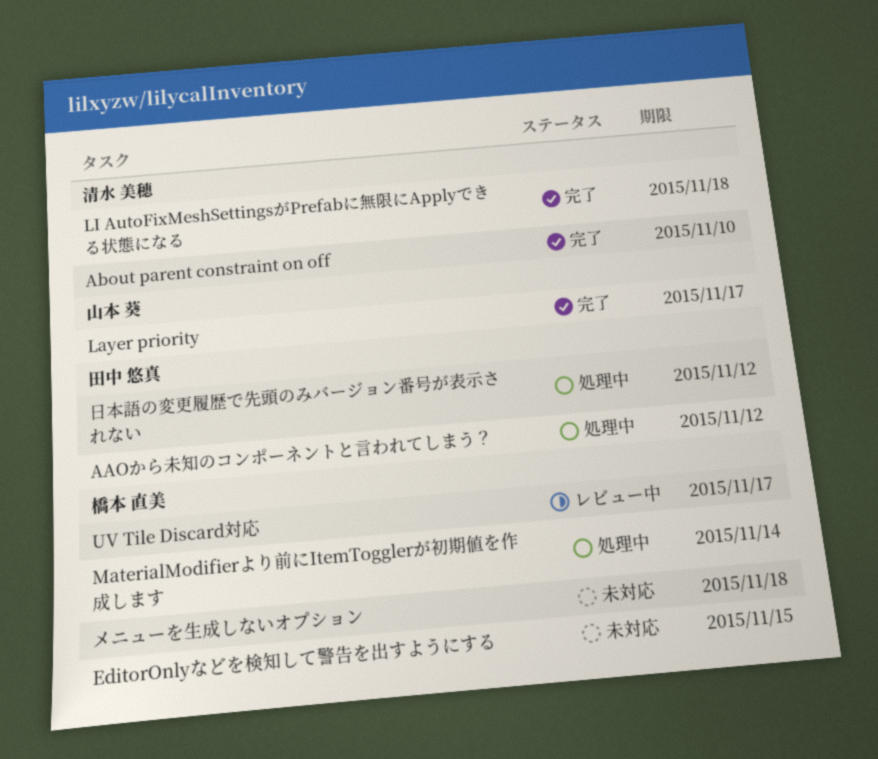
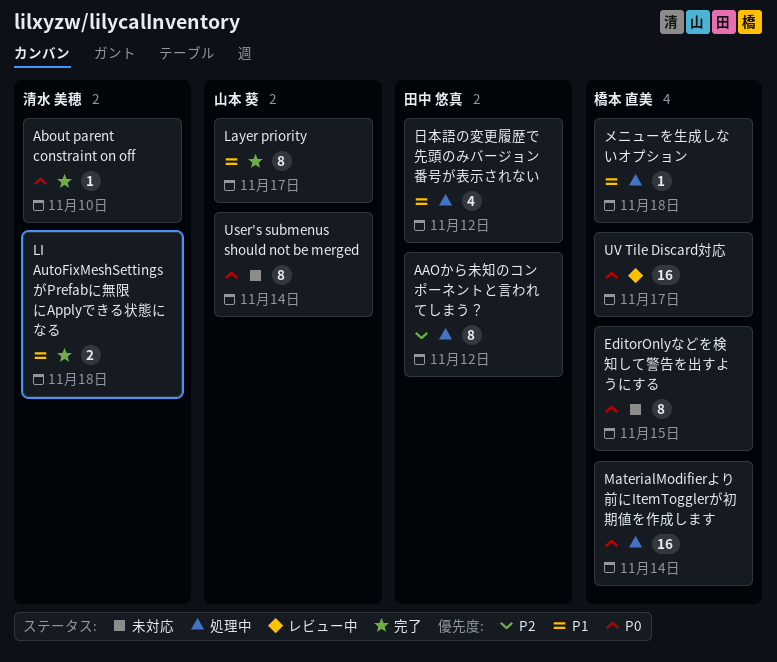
User's submenus should not be merged: none -> present
メニューを生成しないオプション, status: 未対応 -> 処理中

